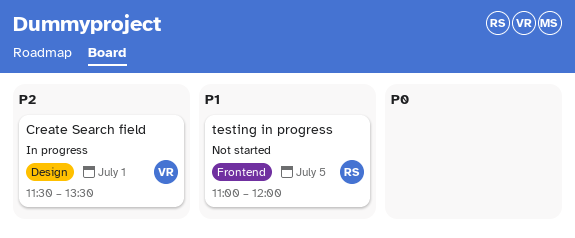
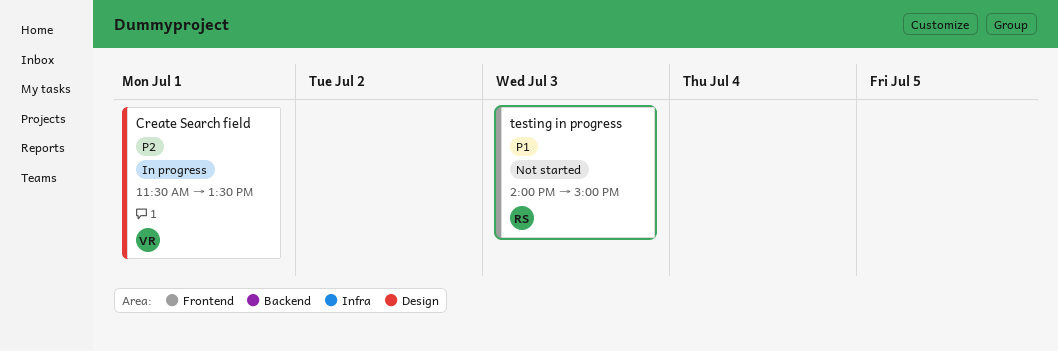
testing in progress, day: Jul 5 -> Jul 3
testing in progress, begins: 11:00 -> 14:00
testing in progress, ends: 12:00 -> 15:00

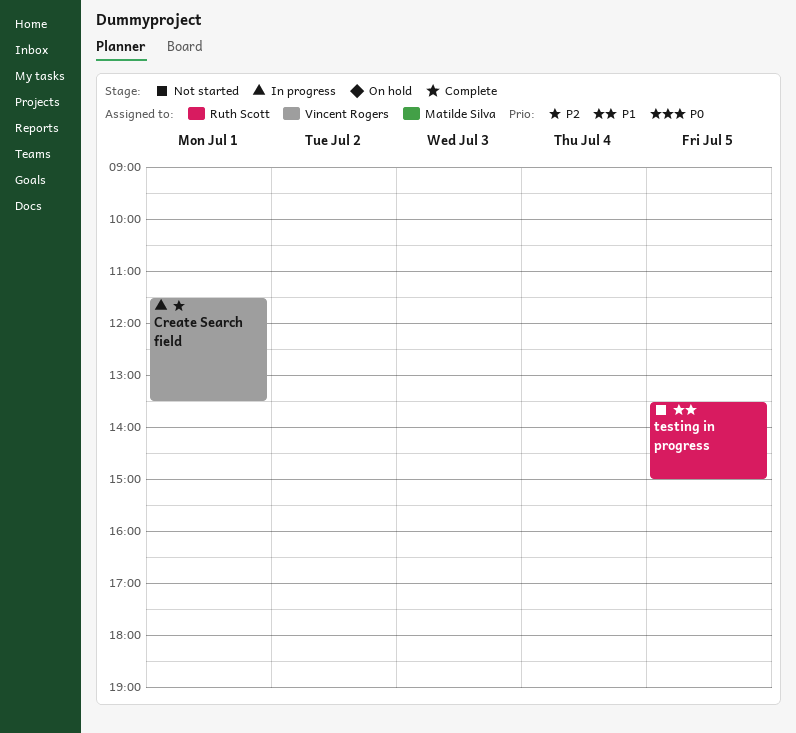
testing in progress, day: Jul 3 -> Jul 5
testing in progress, begins: 14:00 -> 13:30

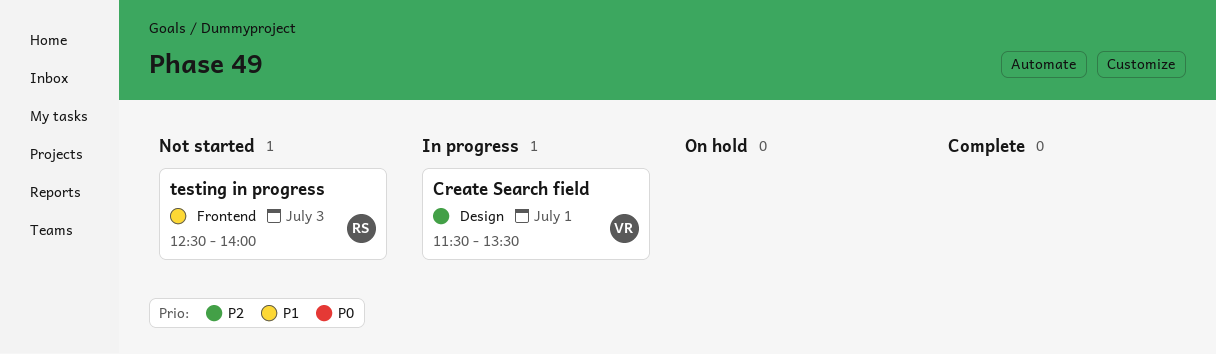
testing in progress, day: Jul 5 -> Jul 3
testing in progress, begins: 13:30 -> 12:30
testing in progress, ends: 15:00 -> 14:00

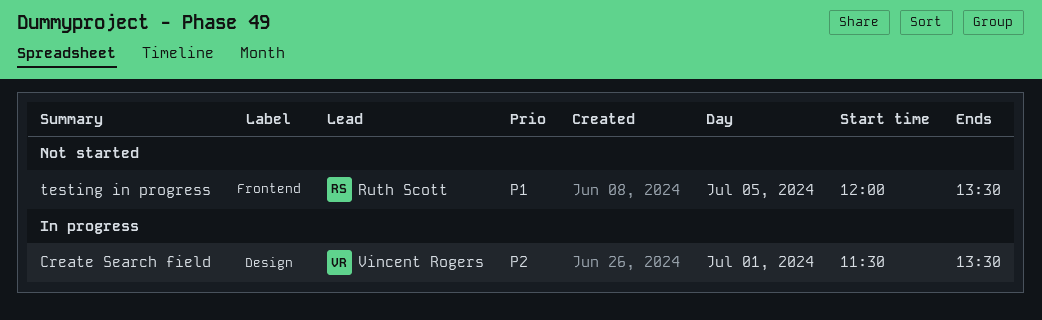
testing in progress, day: Jul 3 -> Jul 5
testing in progress, begins: 12:30 -> 12:00
testing in progress, ends: 14:00 -> 13:30

